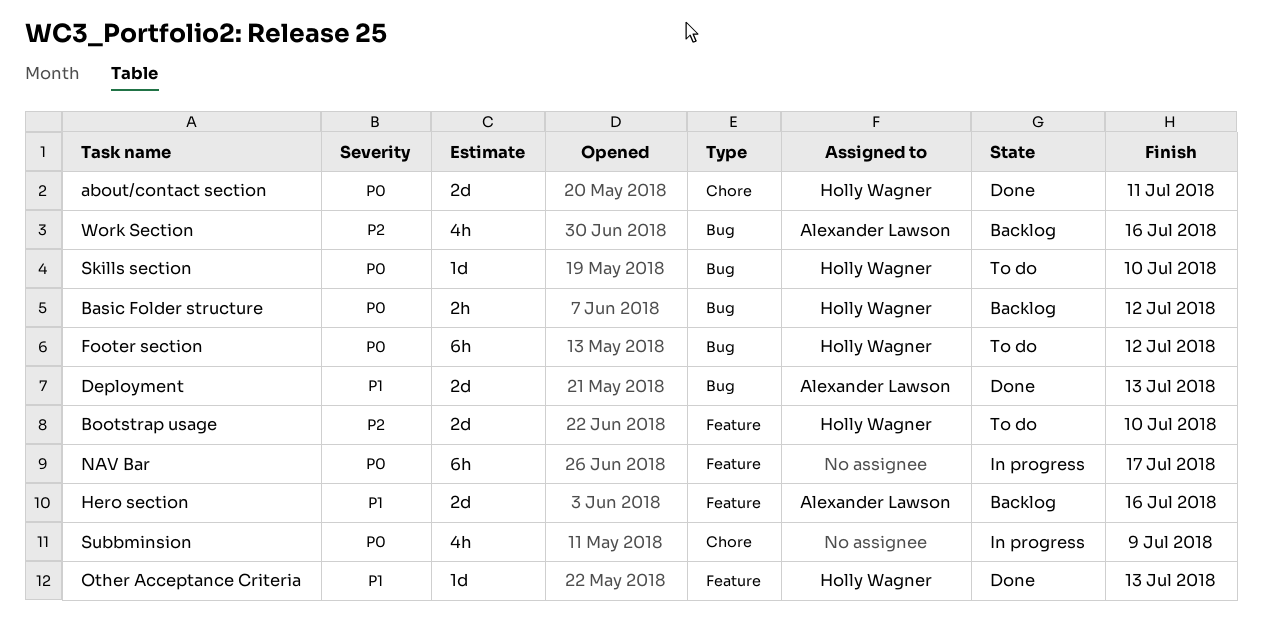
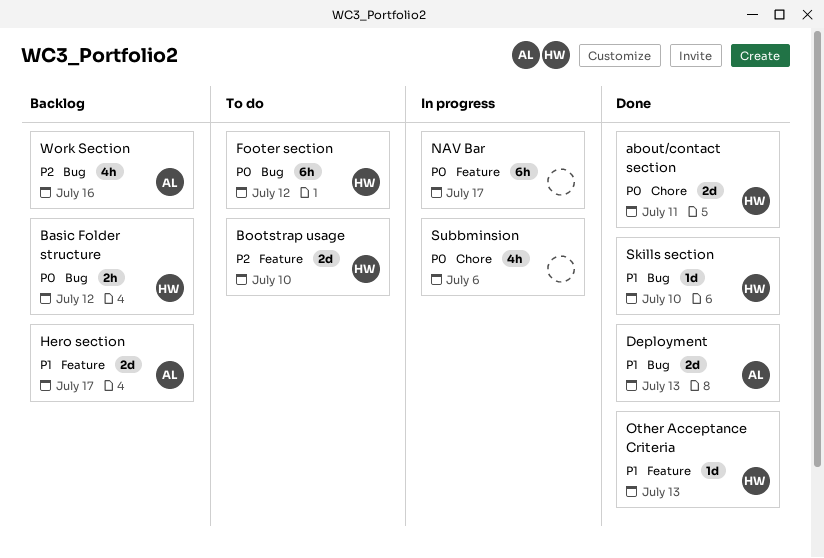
Hero section, due: Jul 16 -> Jul 17
Skills section, status: To do -> Done
Skills section, priority: P0 -> P1
Subbminsion, due: Jul 9 -> Jul 6

